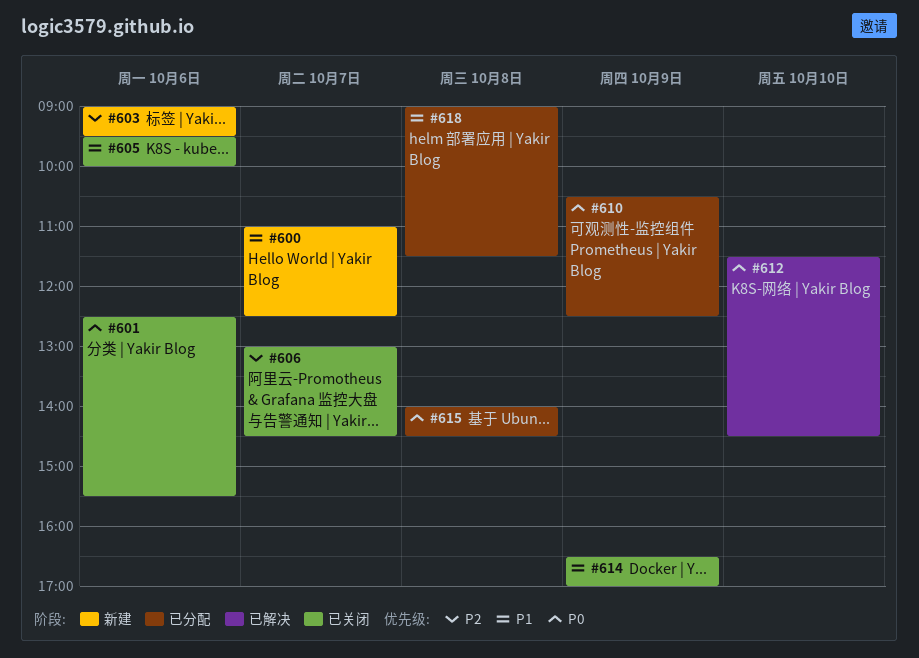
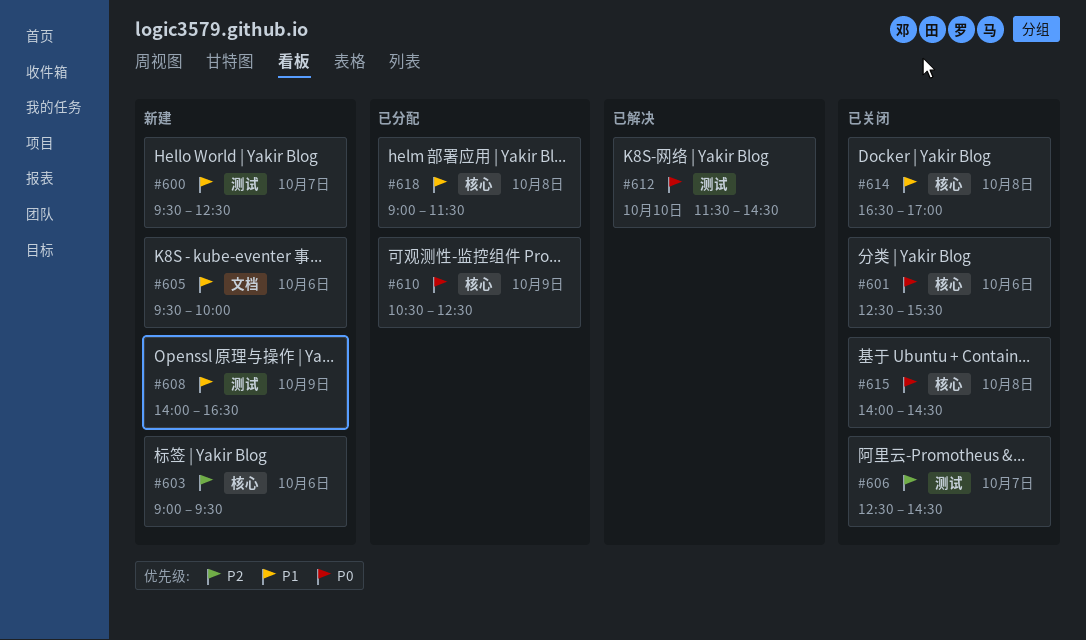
#600, begins: 11:00 -> 09:30
#605, status: 已关闭 -> 新建
#606, begins: 13:00 -> 12:30
#608: none -> present
#614, day: Oct 9 -> Oct 8
#615, status: 已分配 -> 已关闭

